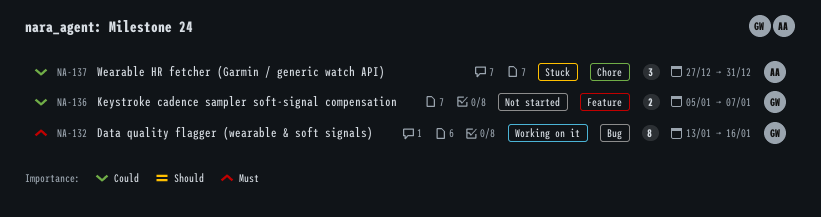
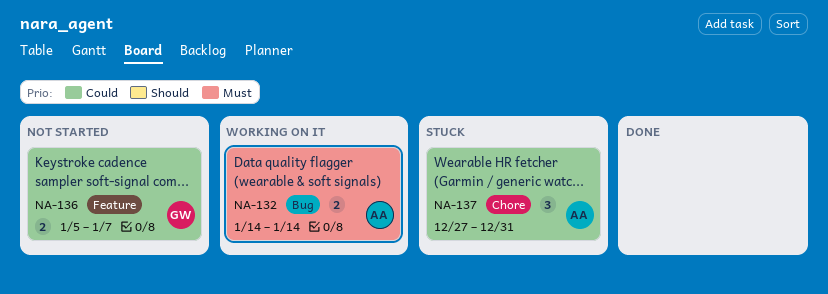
NA-132, owner: GW -> AA
NA-132, estimate: 8 -> 2
NA-132, start: Jan 13 -> Jan 14
NA-132, due: Jan 16 -> Jan 14

